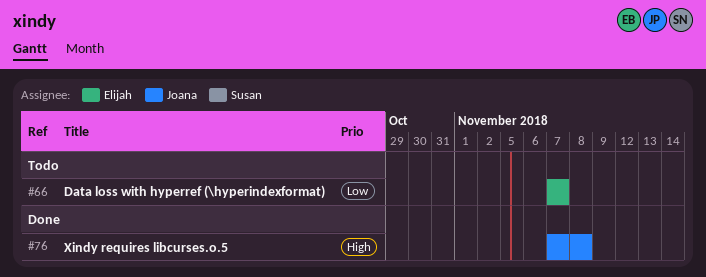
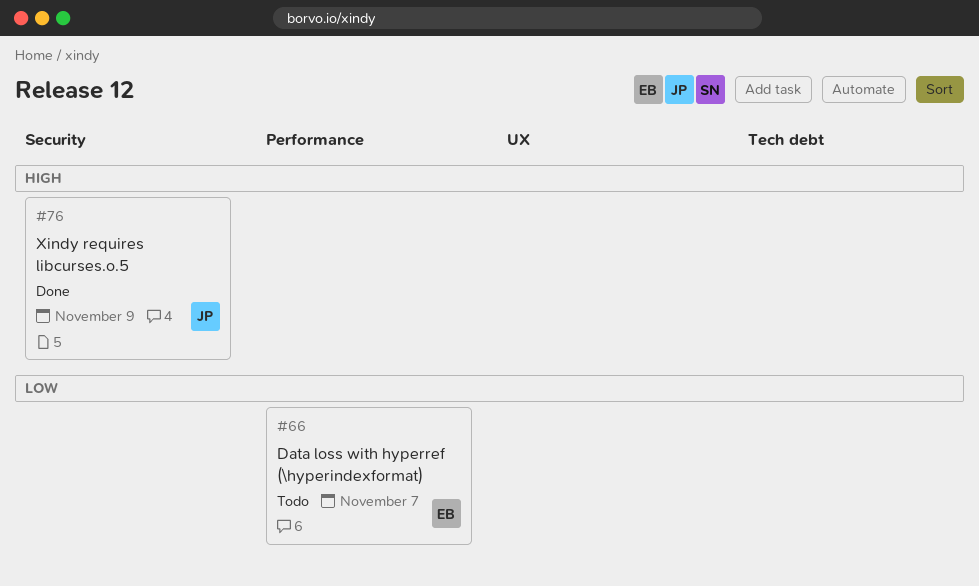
#76, due: Nov 8 -> Nov 9

